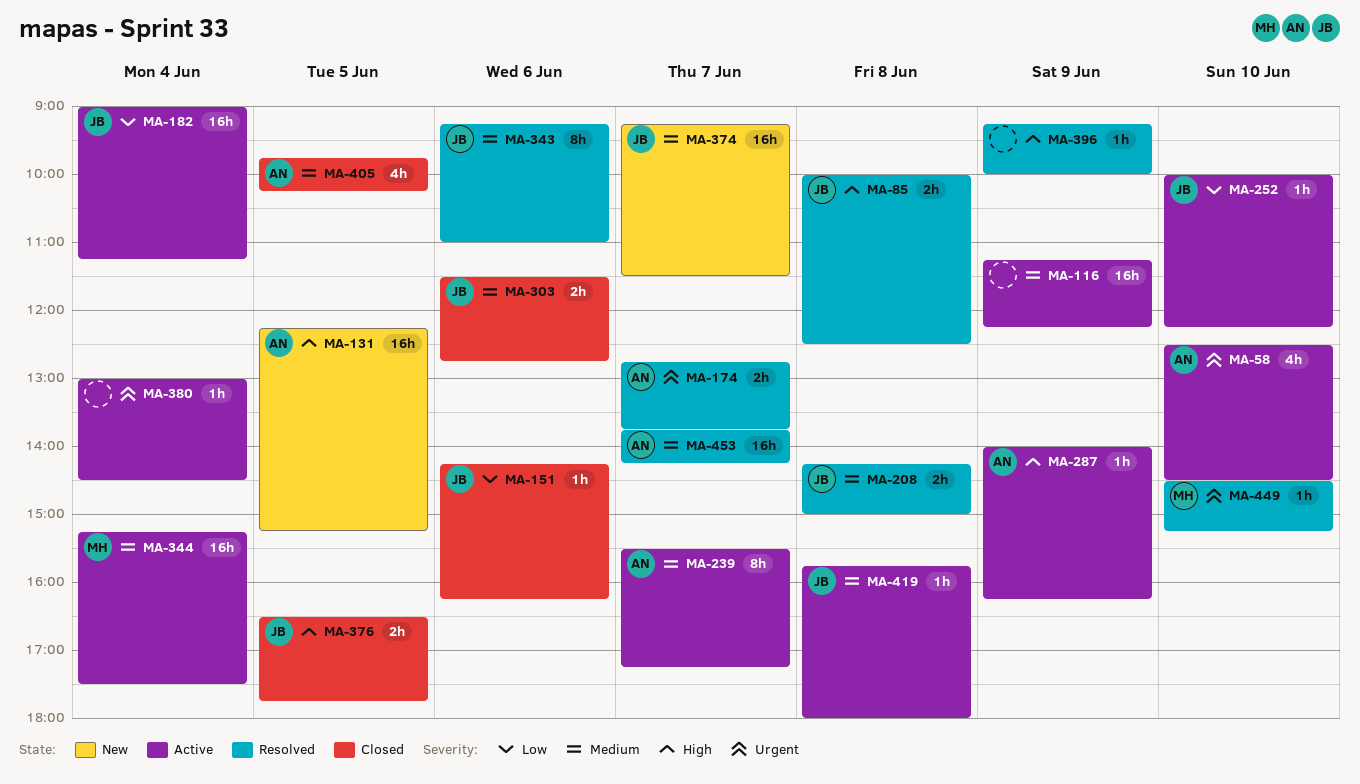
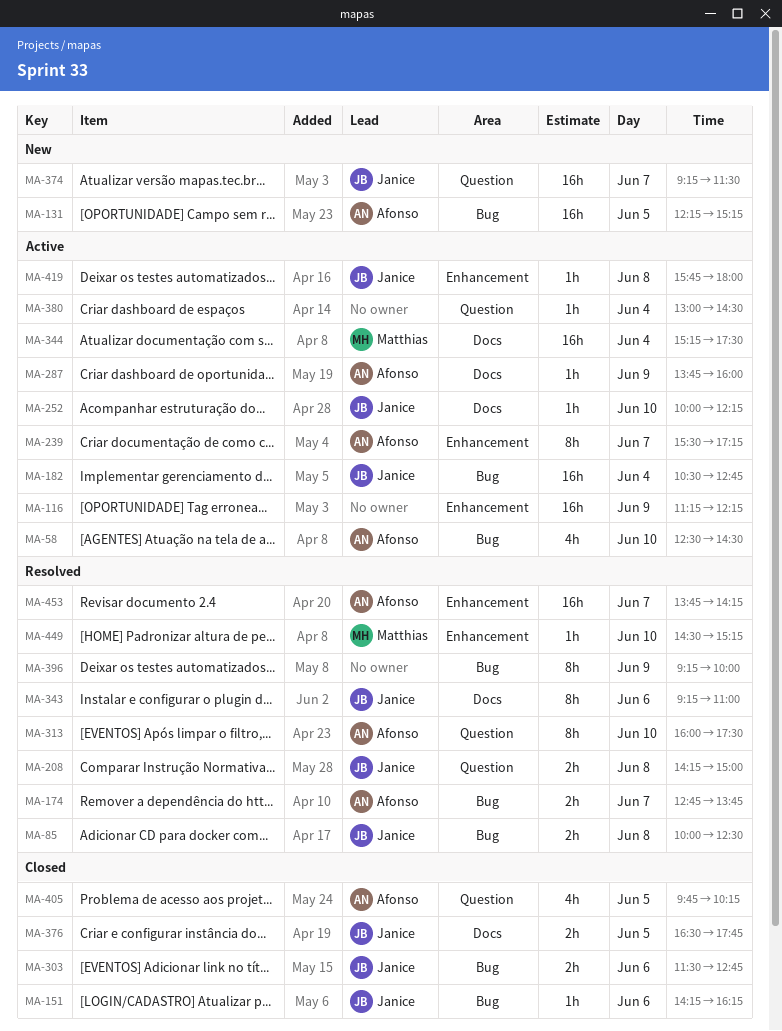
MA-182, begins: 09:00 -> 10:30
MA-182, ends: 11:15 -> 12:45
MA-287, begins: 14:00 -> 13:45
MA-287, ends: 16:15 -> 16:00
MA-313: none -> present
MA-396, estimate: 1h -> 8h

